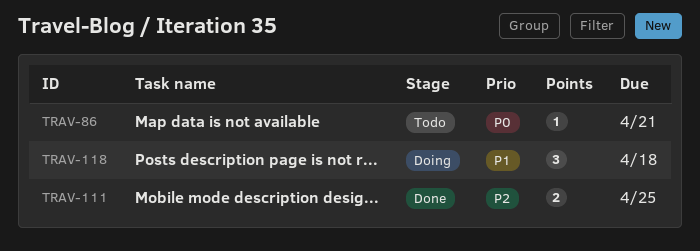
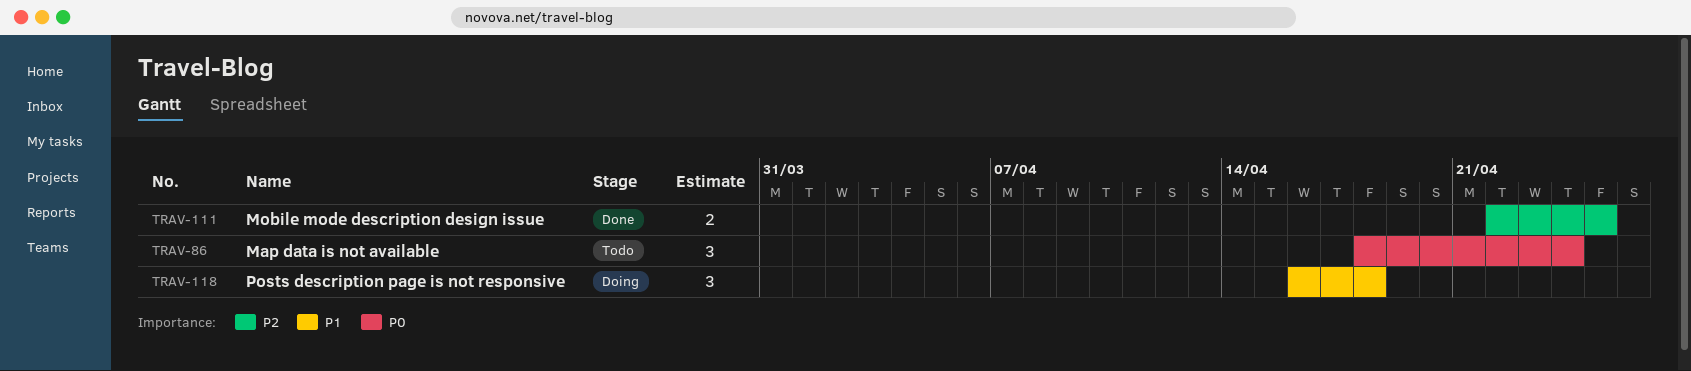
TRAV-86, estimate: 1 -> 3
TRAV-86, due: Apr 21 -> Apr 24

